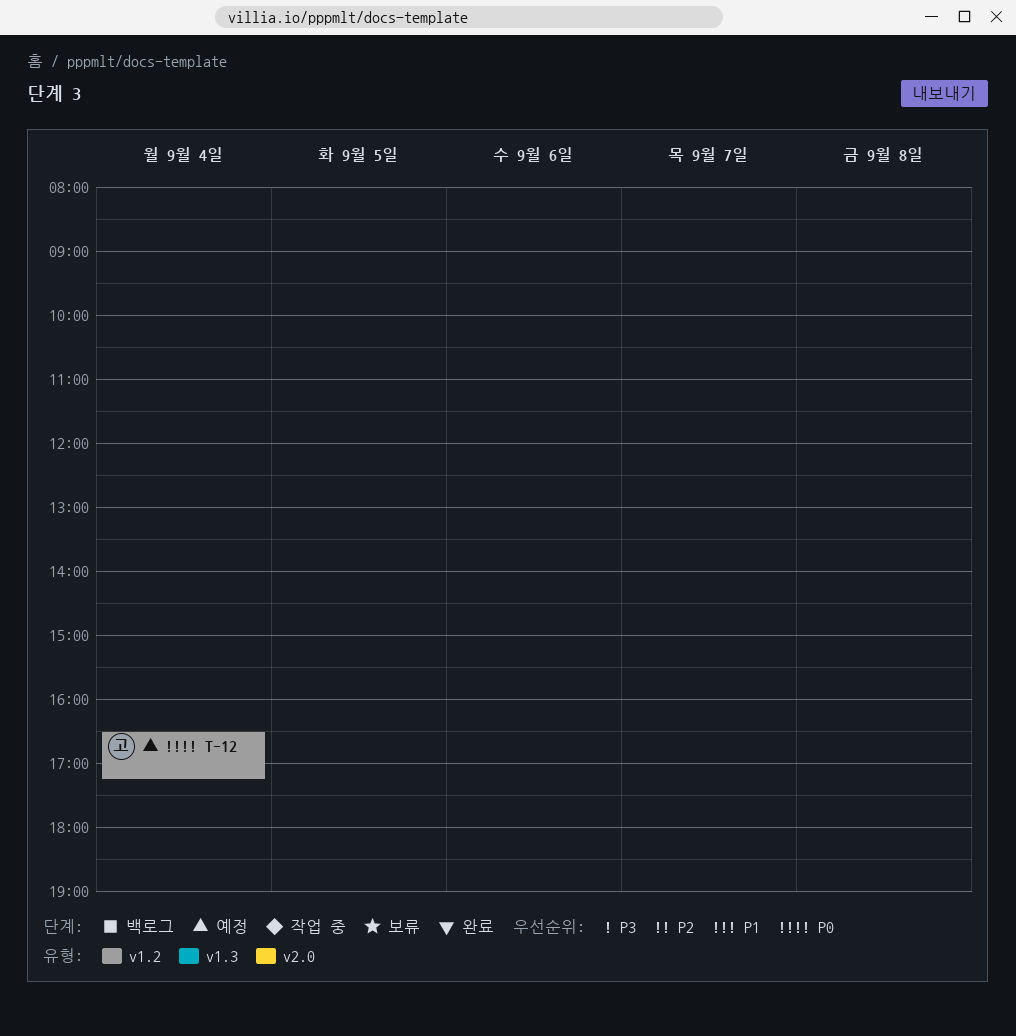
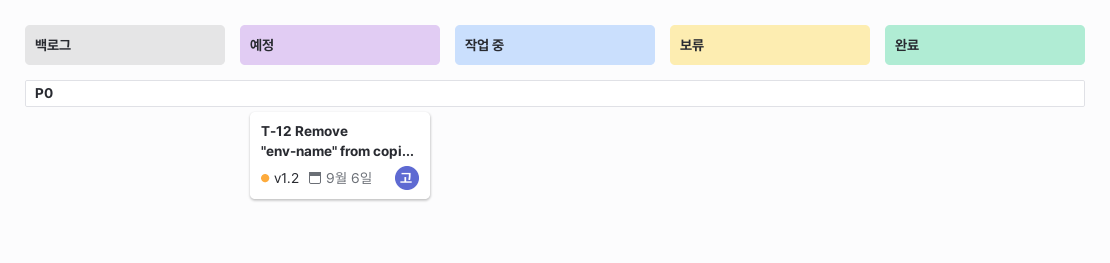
T-12, day: Sep 4 -> Sep 6

